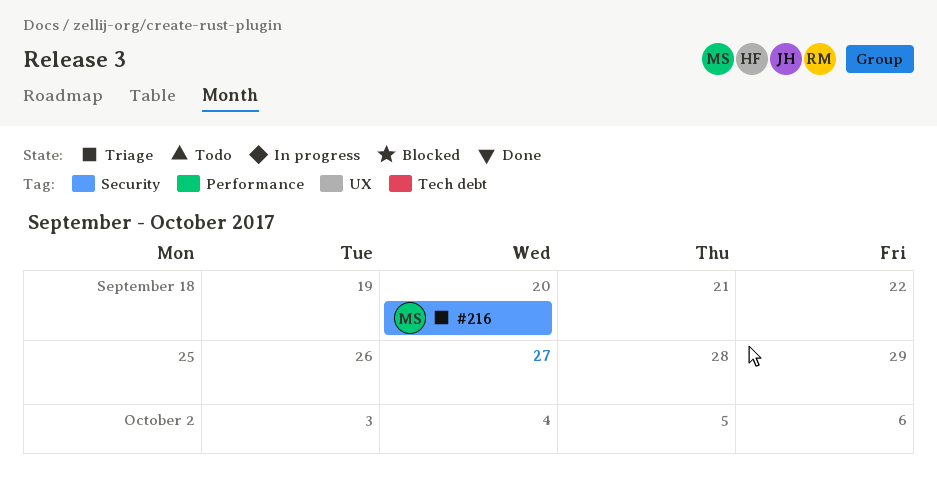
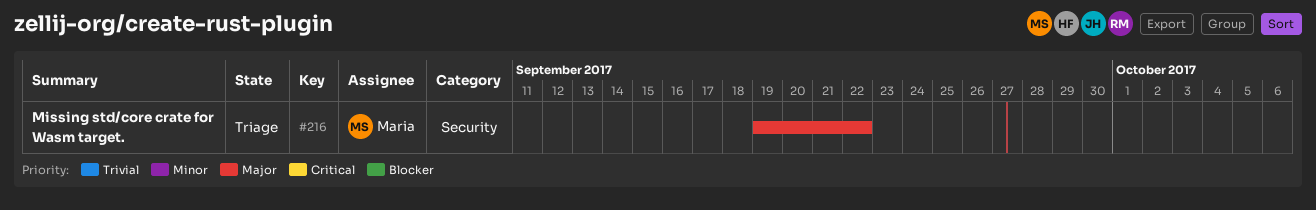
#216, start: Sep 20 -> Sep 19
#216, due: Sep 20 -> Sep 22

